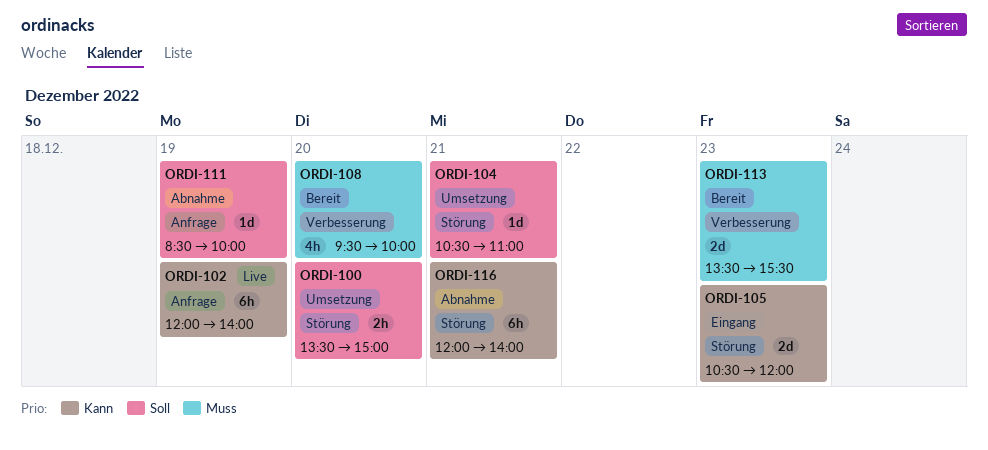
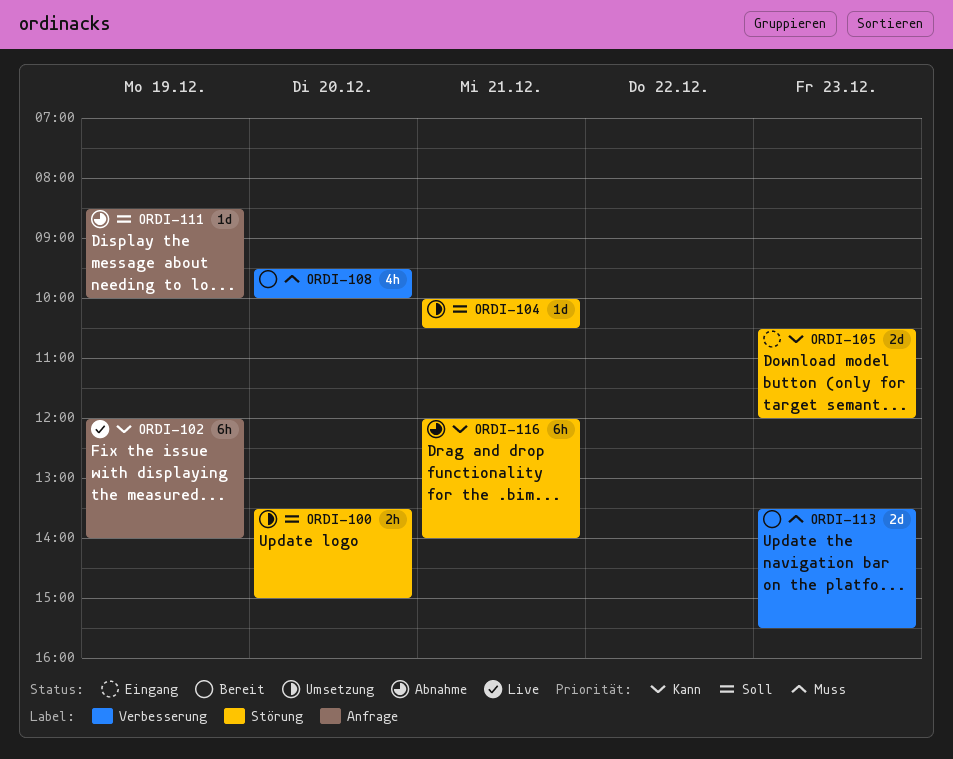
ORDI-104, begins: 10:30 -> 10:00
ORDI-104, ends: 11:00 -> 10:30

